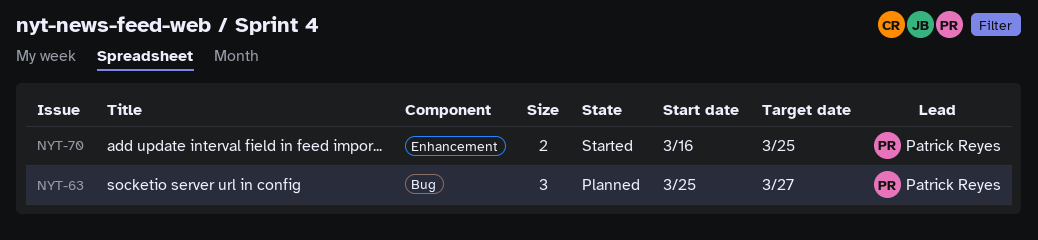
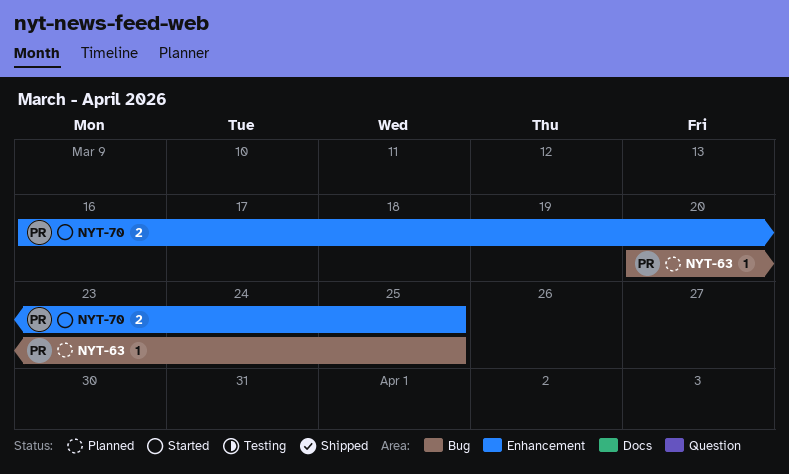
NYT-63, estimate: 3 -> 1
NYT-63, start: Mar 25 -> Mar 20
NYT-63, due: Mar 27 -> Mar 25

